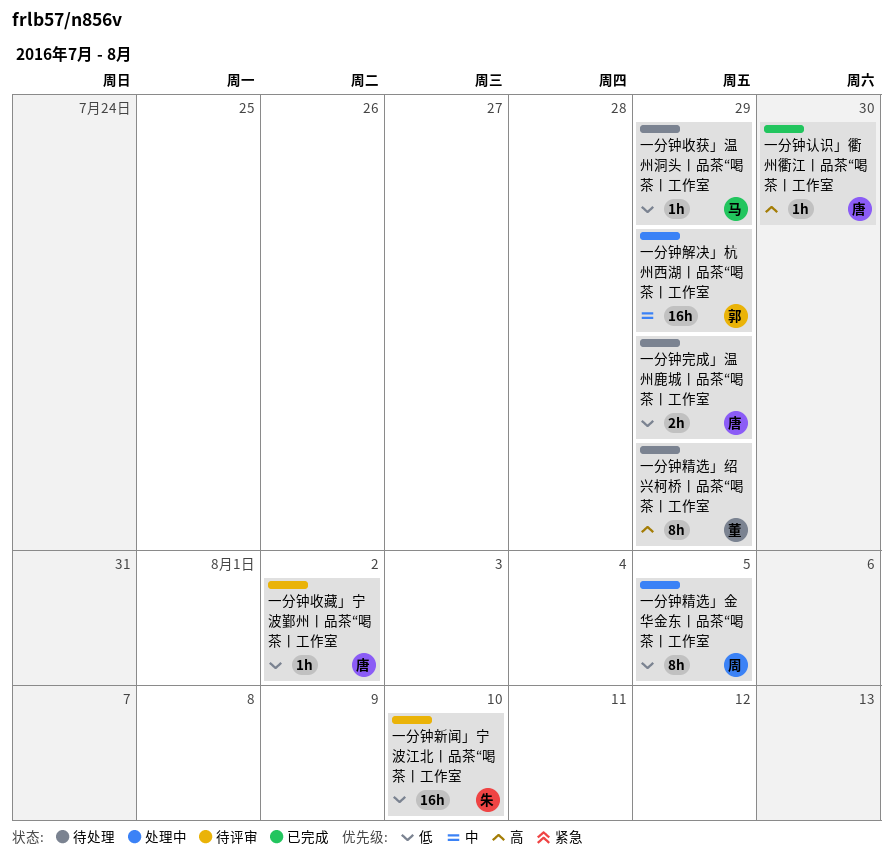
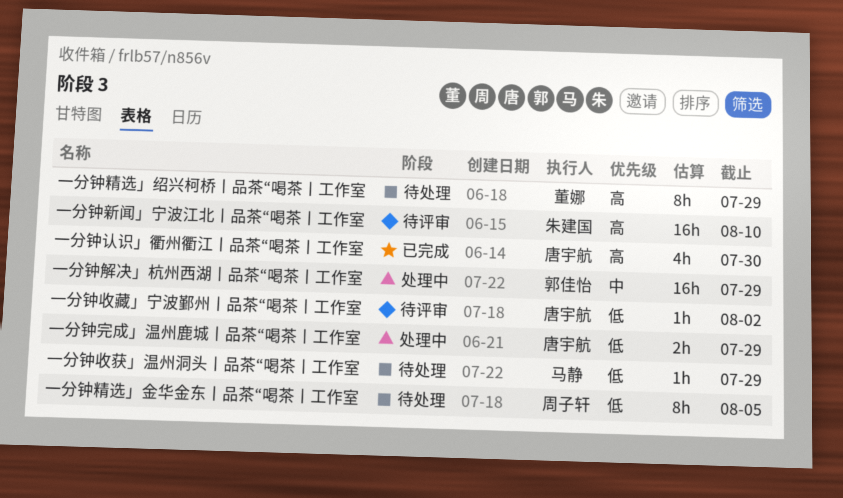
一分钟完成」温州鹿城丨品茶“喝茶丨工作室, status: 待处理 -> 处理中
一分钟新闻」宁波江北丨品茶“喝茶丨工作室, priority: 低 -> 高
一分钟精选」金华金东丨品茶“喝茶丨工作室, status: 处理中 -> 待处理
一分钟认识」衢州衢江丨品茶“喝茶丨工作室, estimate: 1h -> 4h

